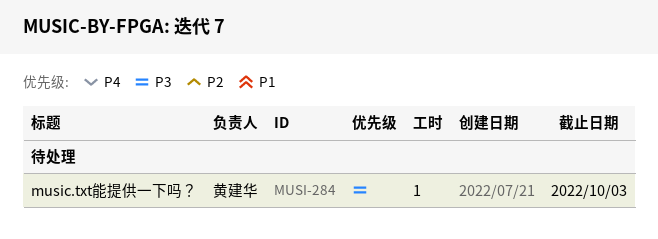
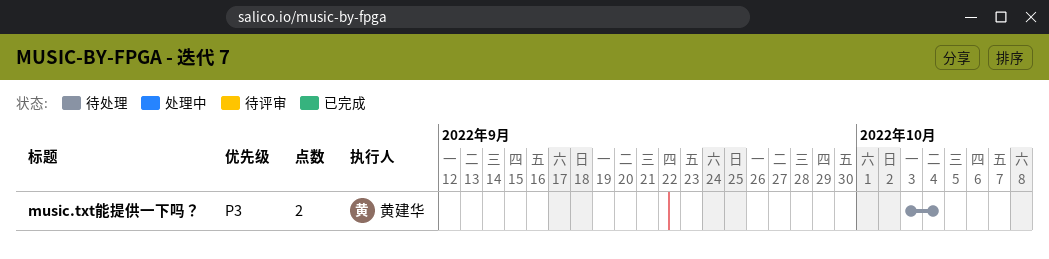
music.txt能提供一下吗？, estimate: 1 -> 2
music.txt能提供一下吗？, due: Oct 3 -> Oct 4

